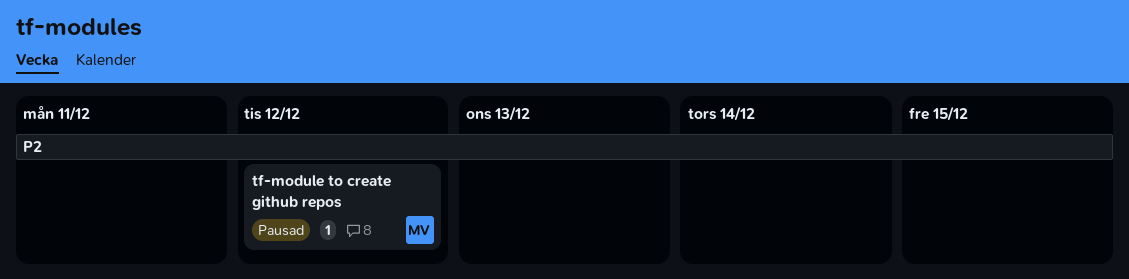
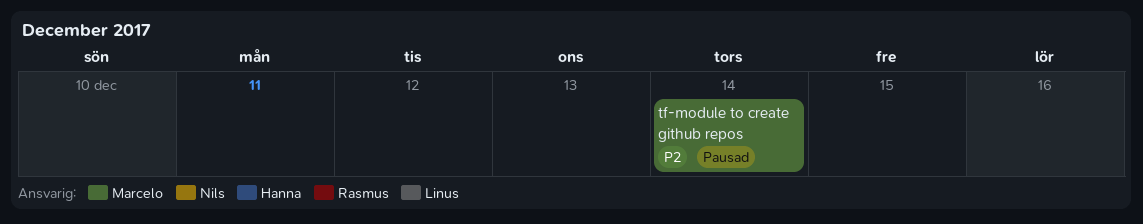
tf-module to create github repos, due: Dec 12 -> Dec 14

